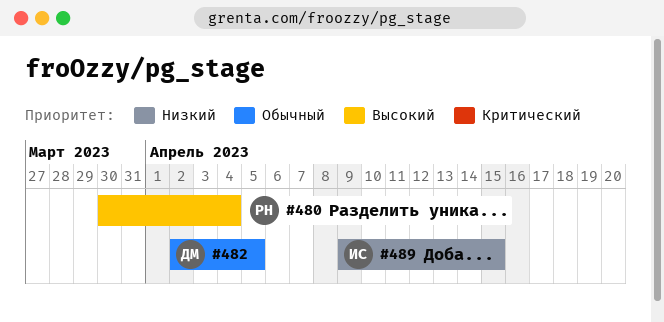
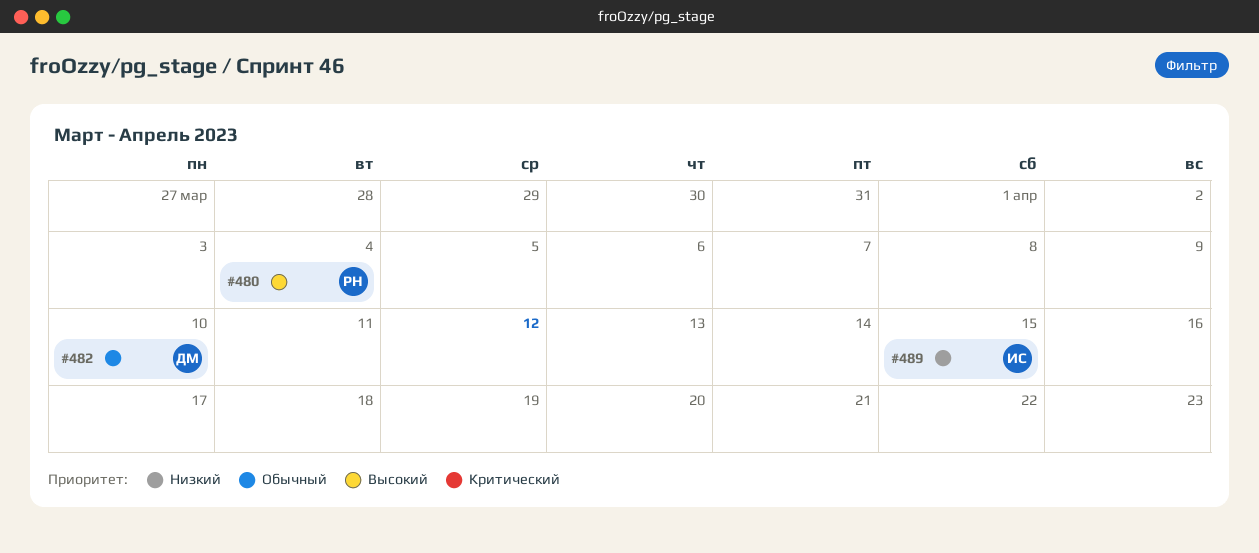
#482, due: Apr 5 -> Apr 10

